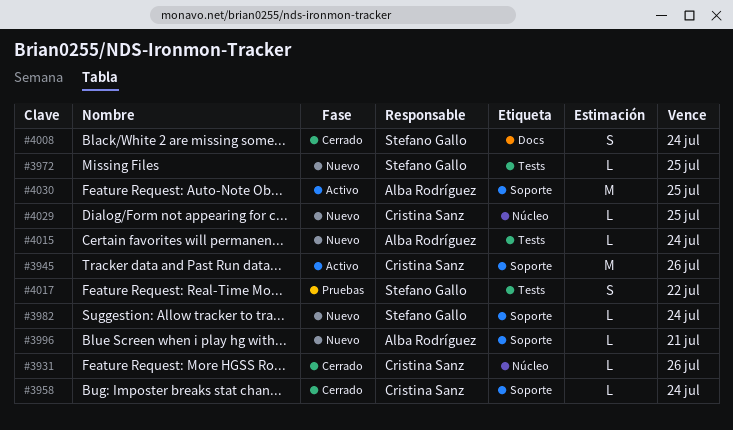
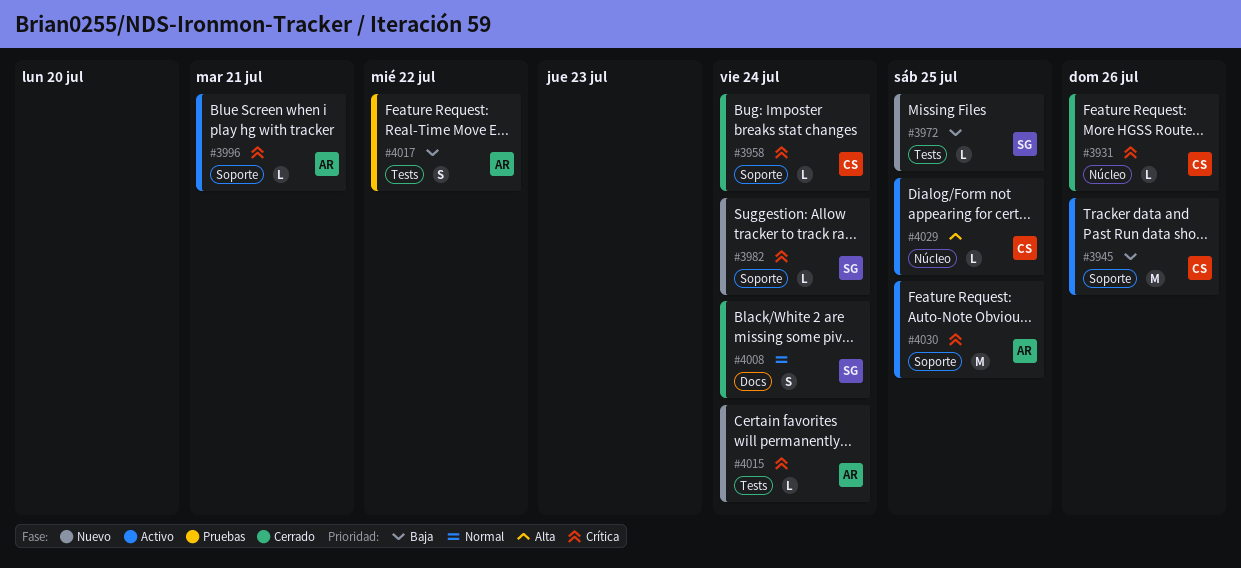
#3996, status: Nuevo -> Activo
#4017, owner: Stefano Gallo -> Alba Rodríguez
#4029, status: Nuevo -> Activo

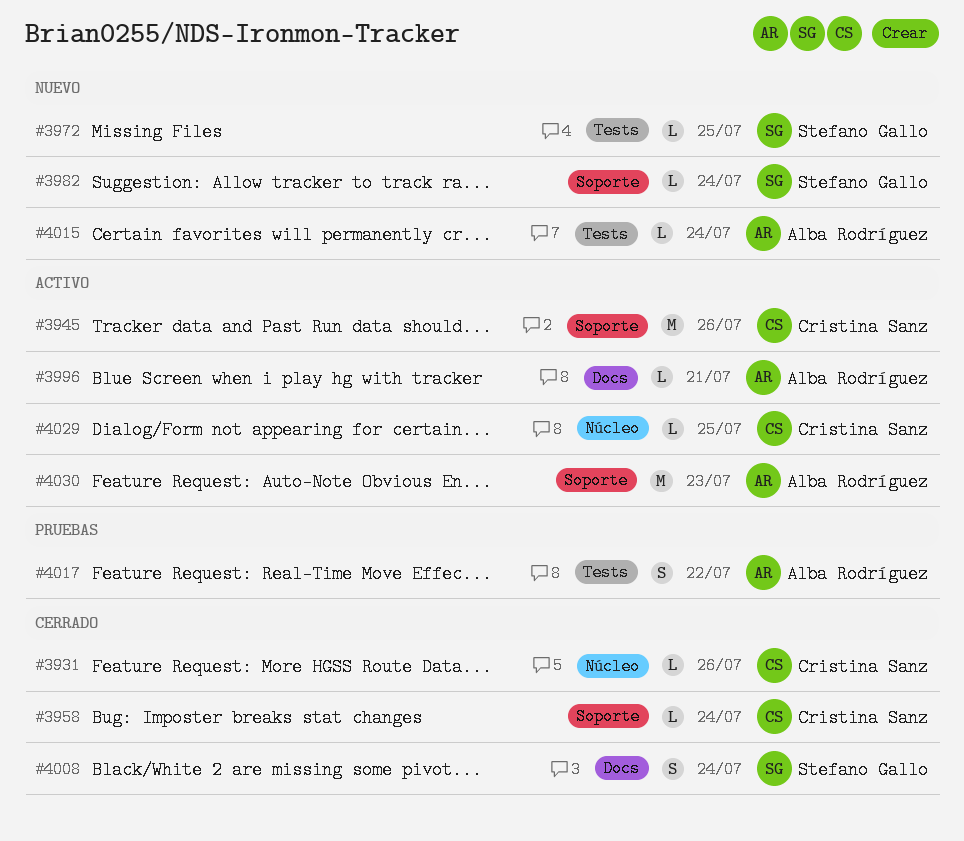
#3996, label: Soporte -> Docs
#4030, due: Jul 25 -> Jul 23

